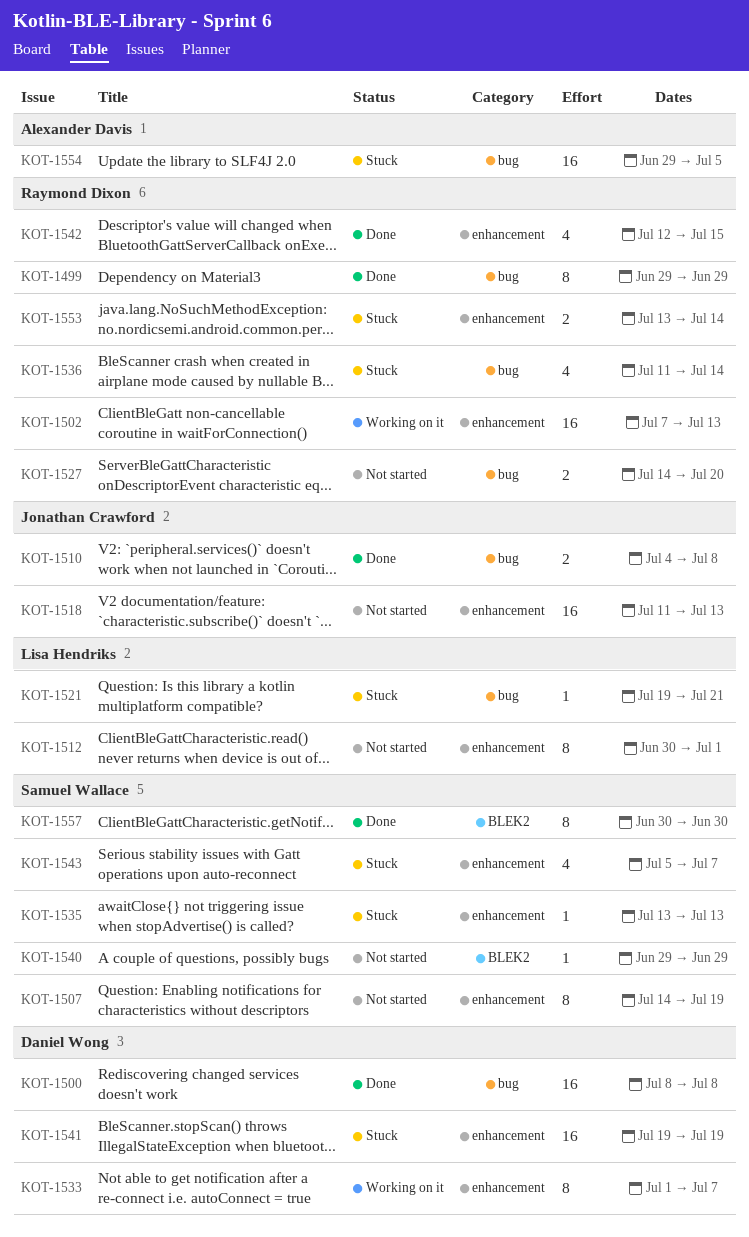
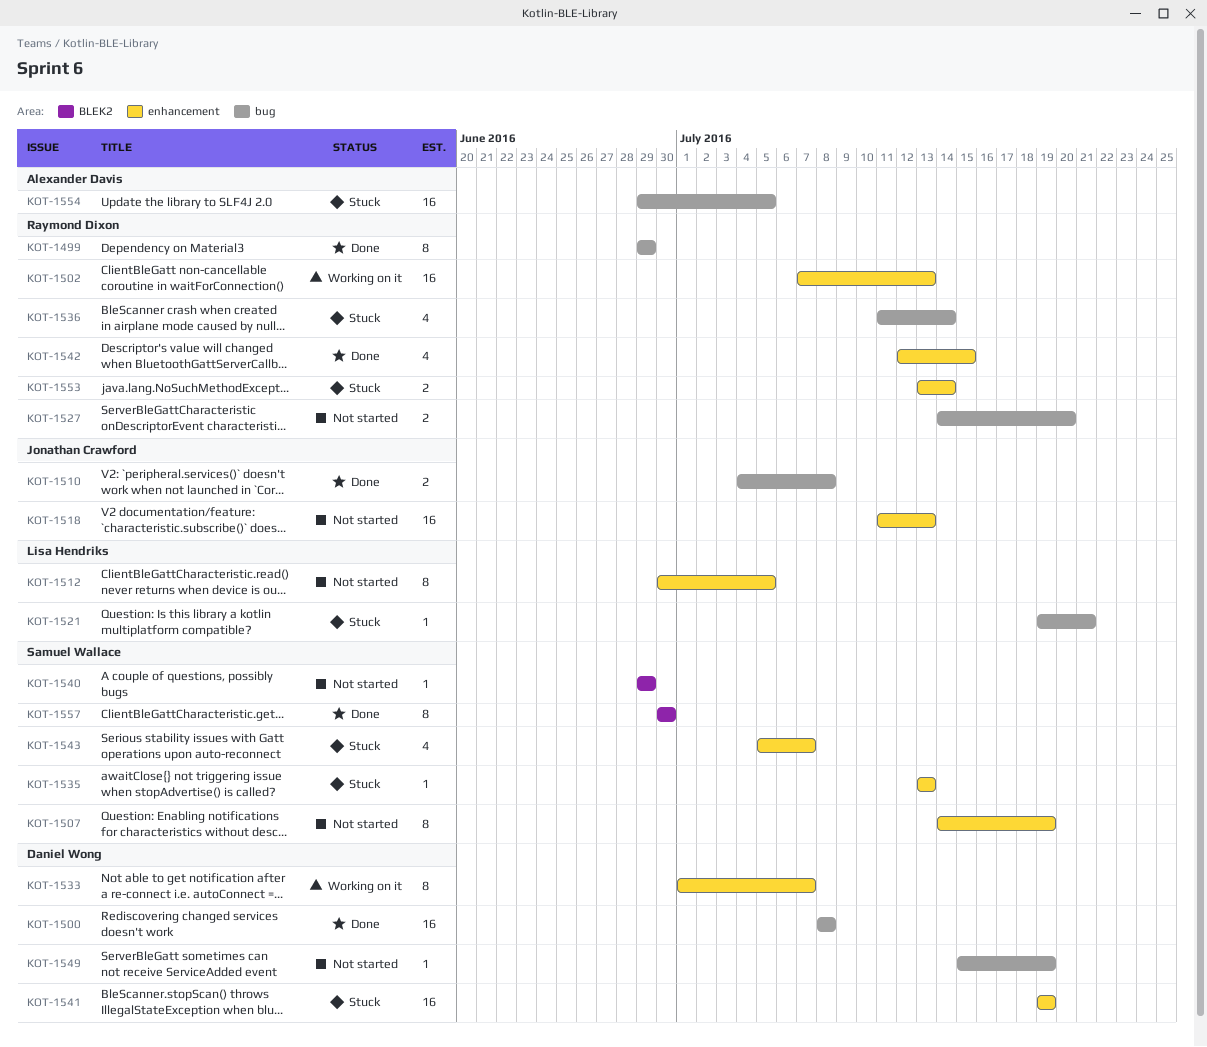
KOT-1512, due: Jul 1 -> Jul 5
KOT-1549: none -> present

